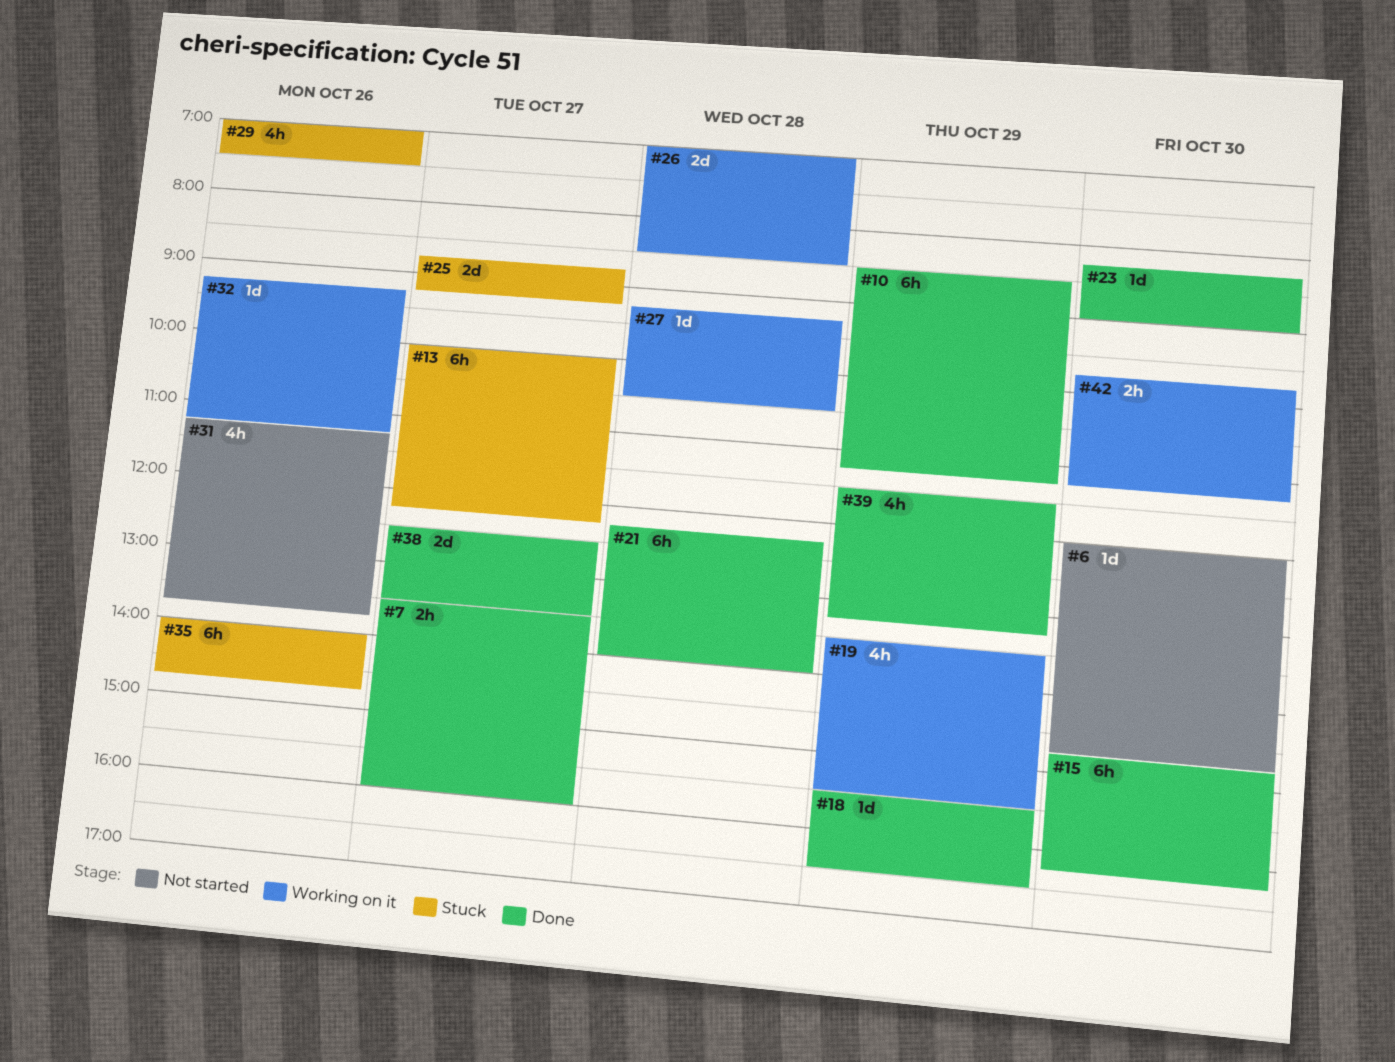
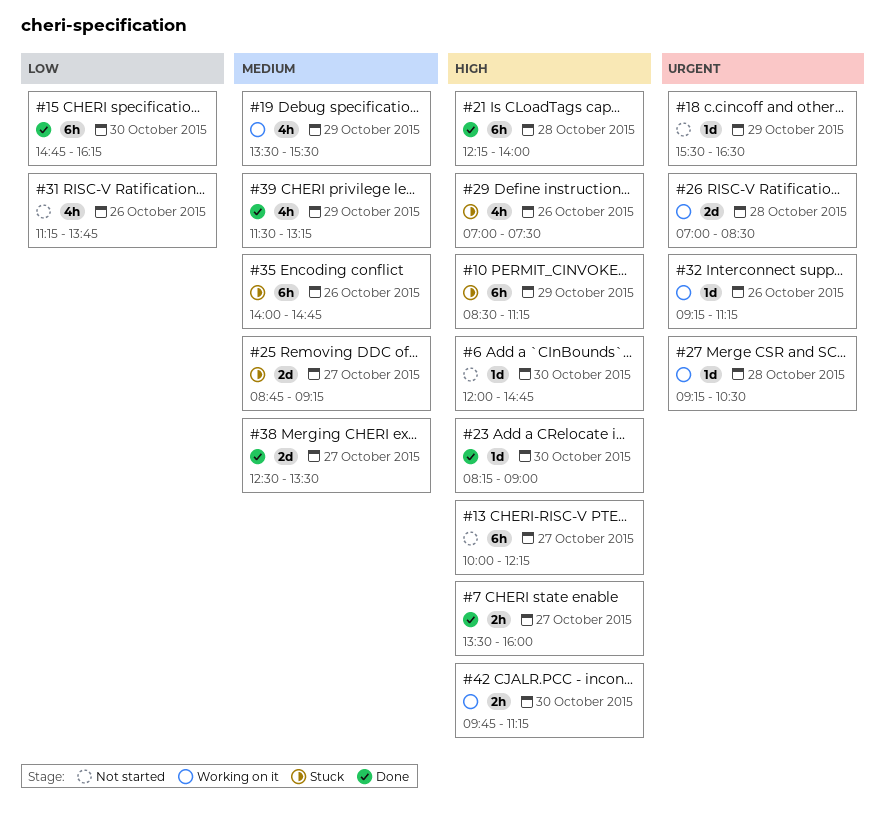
#10, status: Done -> Stuck
#13, status: Stuck -> Not started
#18, status: Done -> Not started

